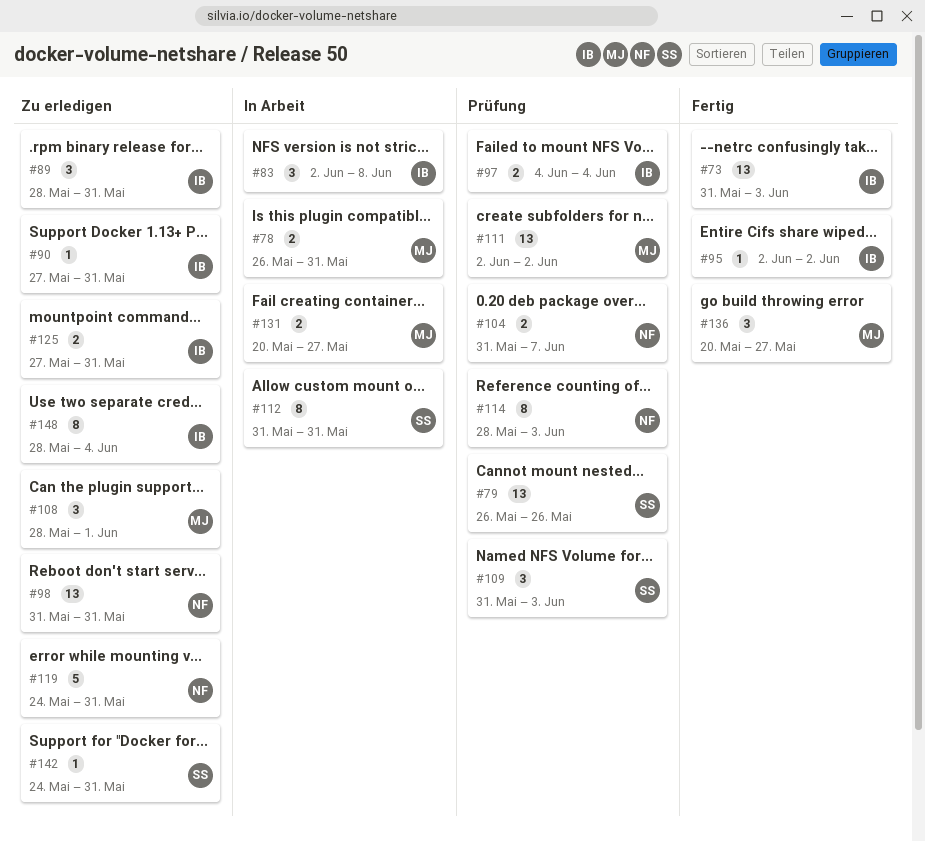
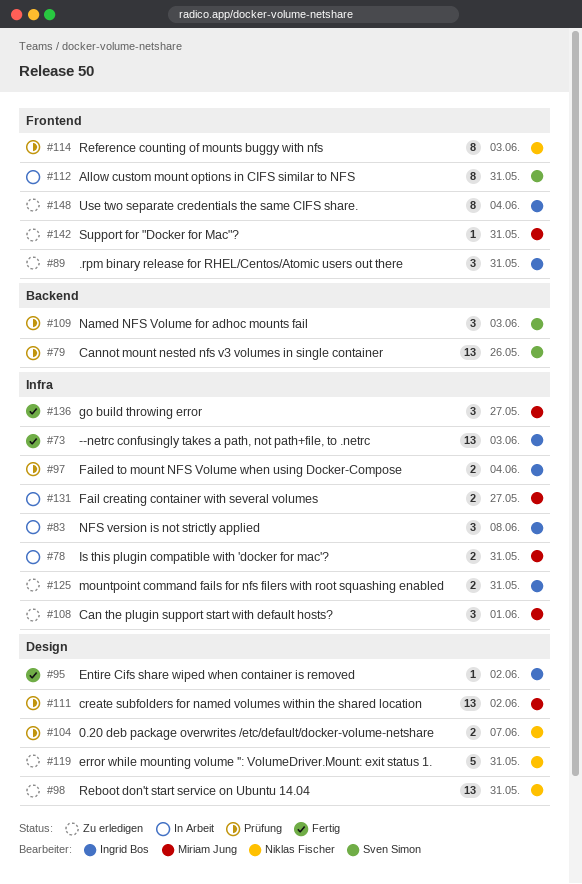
#90: present -> none
#142, owner: Sven Simon -> Miriam Jung

